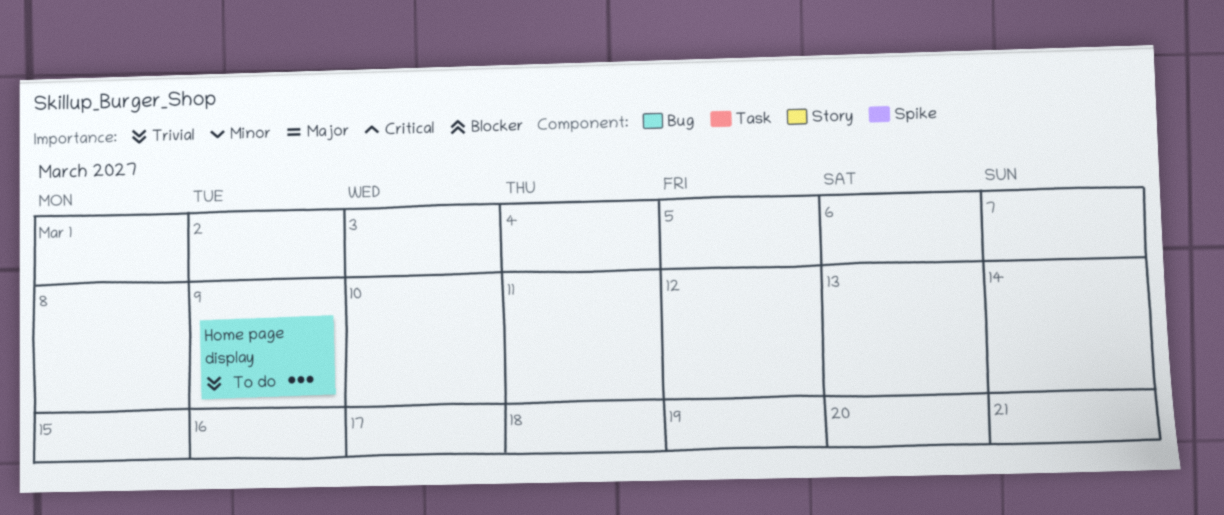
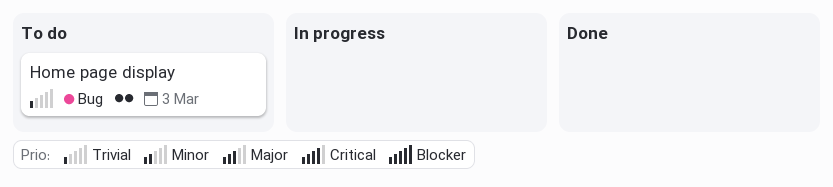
Home page display, estimate: 3 -> 2
Home page display, due: Mar 9 -> Mar 3

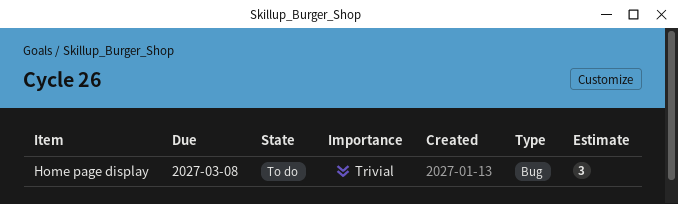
Home page display, estimate: 2 -> 3
Home page display, due: Mar 3 -> Mar 8

